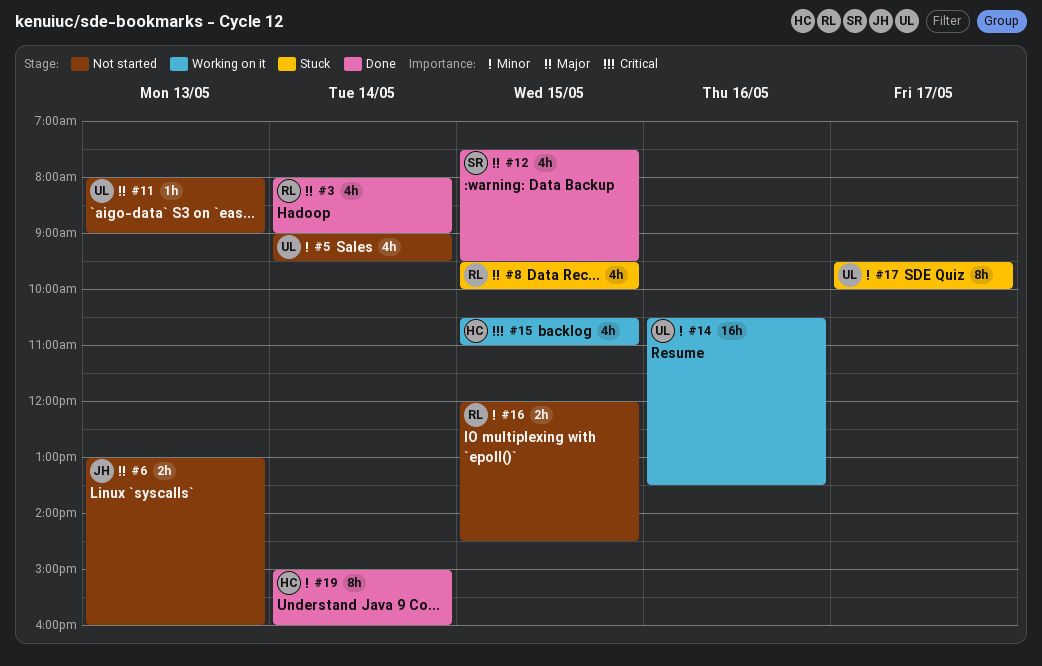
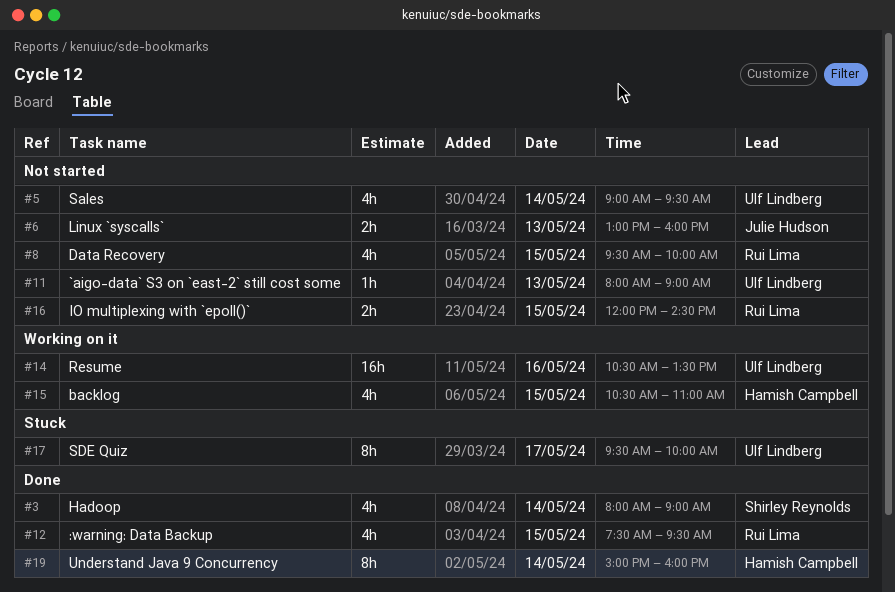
#3, owner: Rui Lima -> Shirley Reynolds
#8, status: Stuck -> Not started
#12, owner: Shirley Reynolds -> Rui Lima

